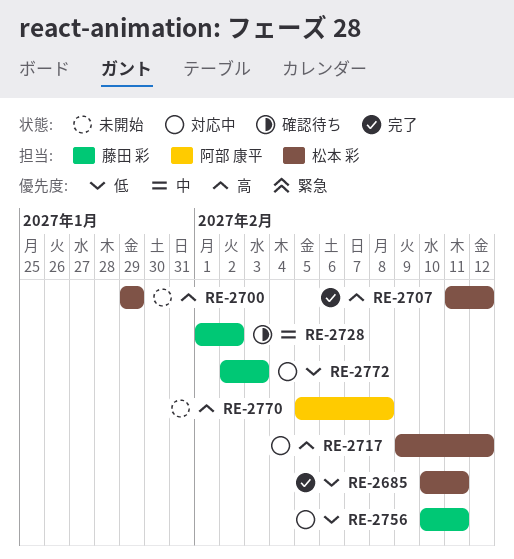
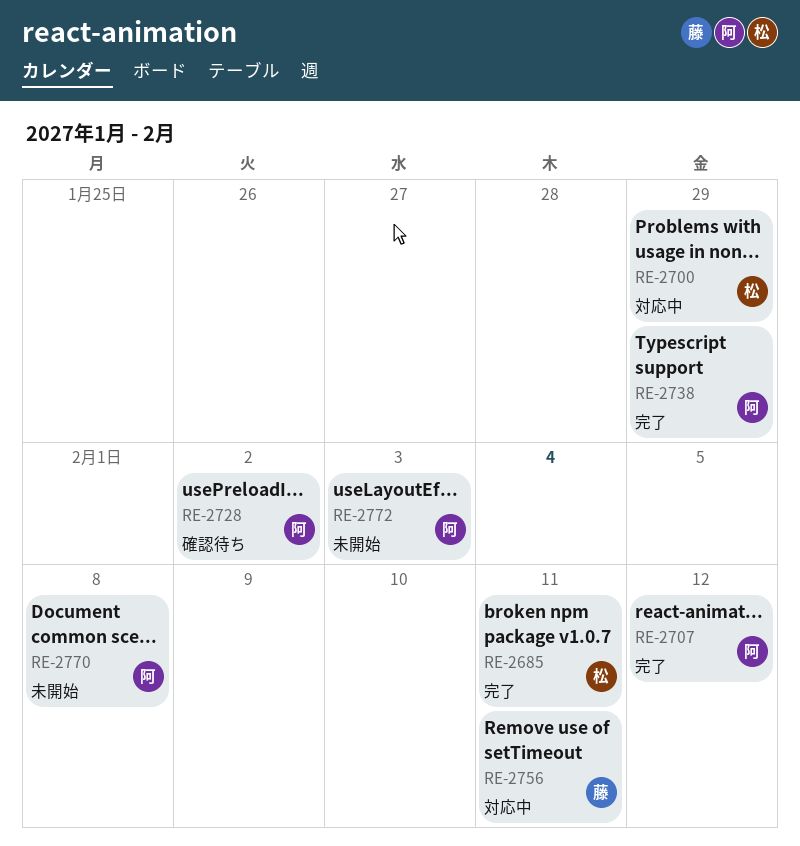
RE-2700, status: 未開始 -> 対応中
RE-2707, owner: 松本 彩 -> 阿部 康平
RE-2717: present -> none
RE-2728, owner: 藤田 彩 -> 阿部 康平
RE-2738: none -> present
RE-2772, status: 対応中 -> 未開始
RE-2772, owner: 藤田 彩 -> 阿部 康平

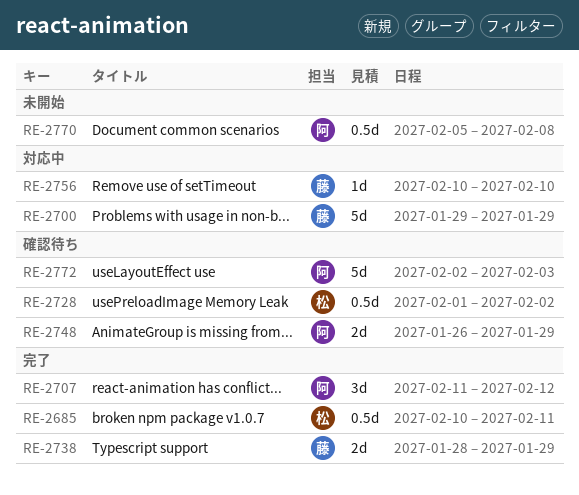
RE-2700, owner: 松 -> 藤
RE-2728, owner: 阿 -> 松
RE-2738, owner: 阿 -> 藤
RE-2748: none -> present
RE-2756, due: Feb 11 -> Feb 10
RE-2772, status: 未開始 -> 確認待ち

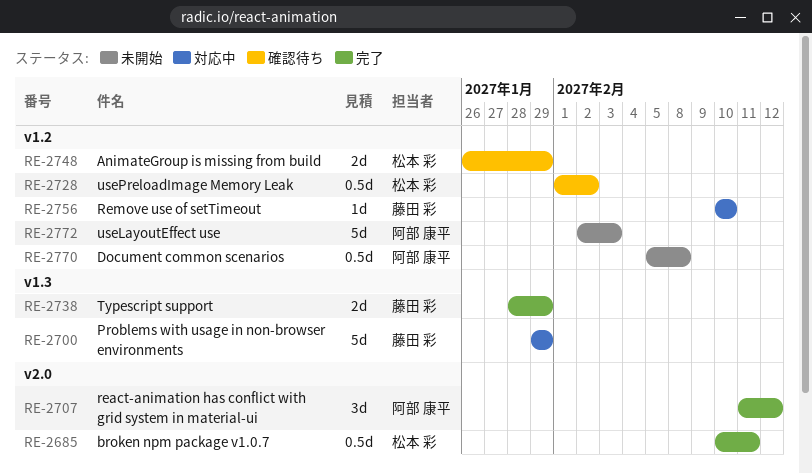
RE-2748, owner: 阿部 康平 -> 松本 彩
RE-2772, status: 確認待ち -> 未開始

